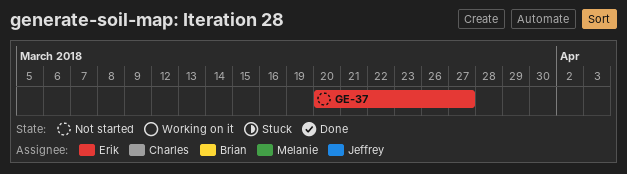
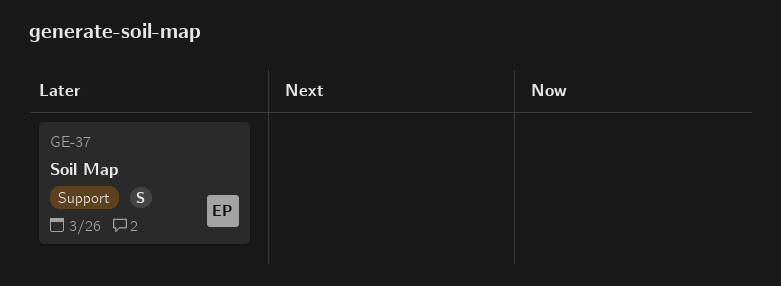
GE-37, due: Mar 27 -> Mar 26

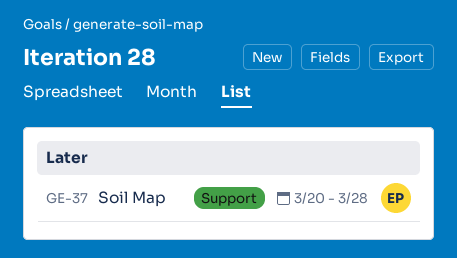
GE-37, due: Mar 26 -> Mar 28

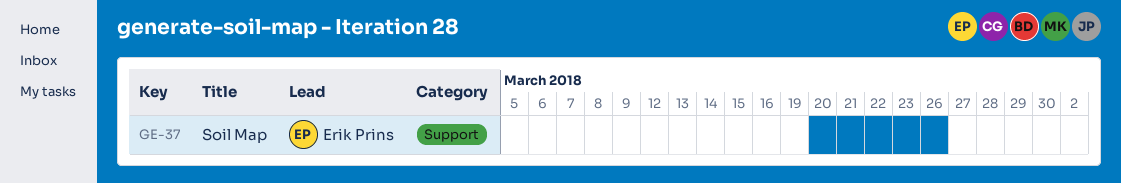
GE-37, due: Mar 28 -> Mar 26

